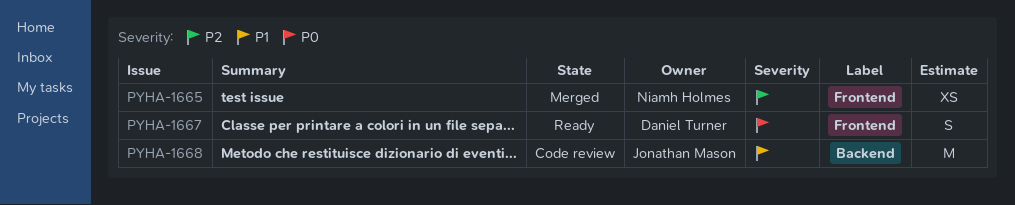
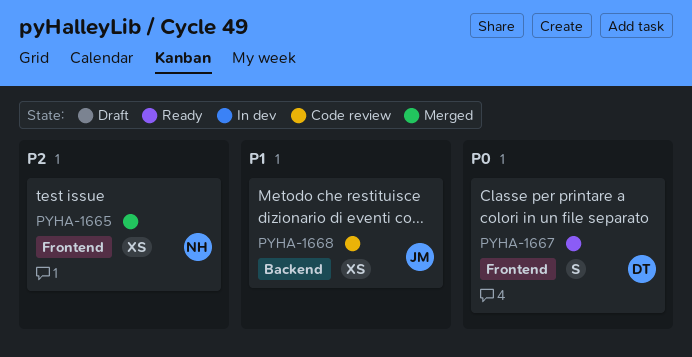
PYHA-1668, estimate: M -> XS

